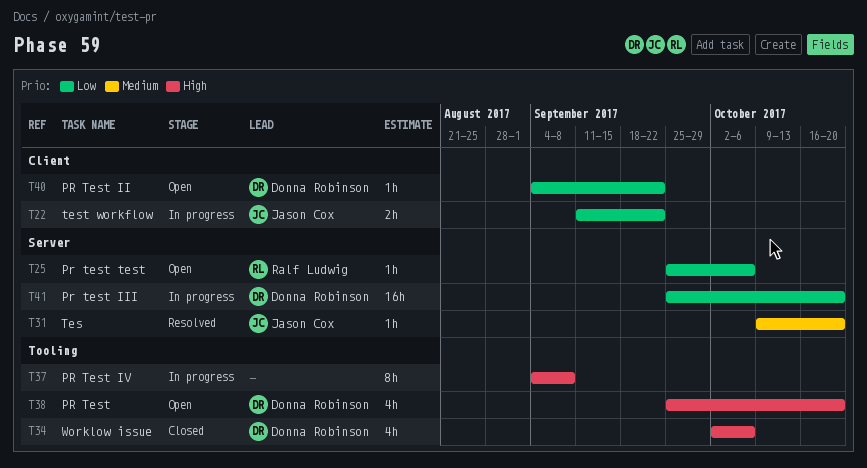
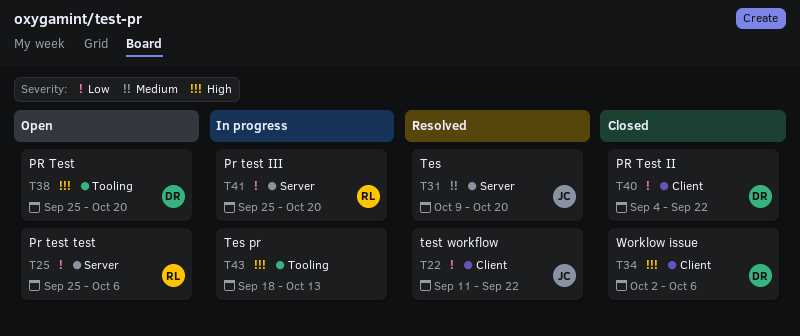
T22, status: In progress -> Resolved
T34, label: Tooling -> Client
T37: present -> none
T40, status: Open -> Closed
T41, owner: Donna Robinson -> Ralf Ludwig
T43: none -> present

